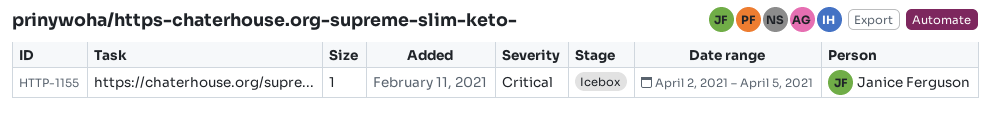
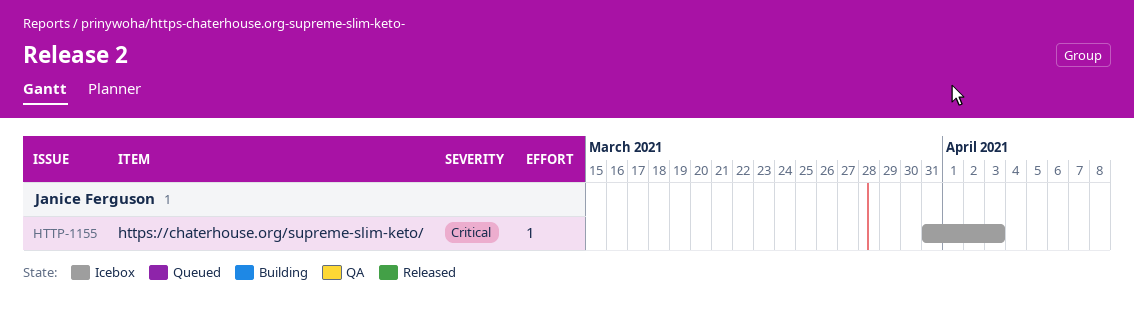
HTTP-1155, start: Apr 2 -> Mar 31
HTTP-1155, due: Apr 5 -> Apr 3

